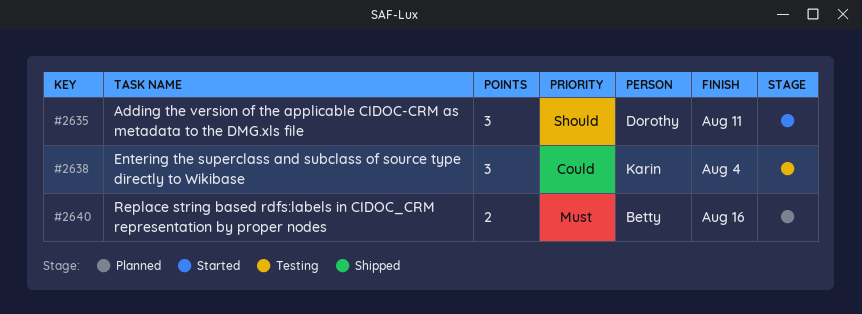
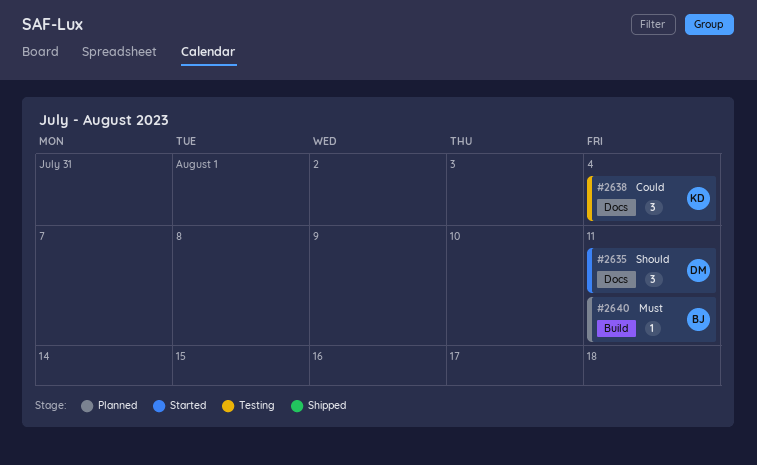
#2640, estimate: 2 -> 1
#2640, due: Aug 16 -> Aug 11

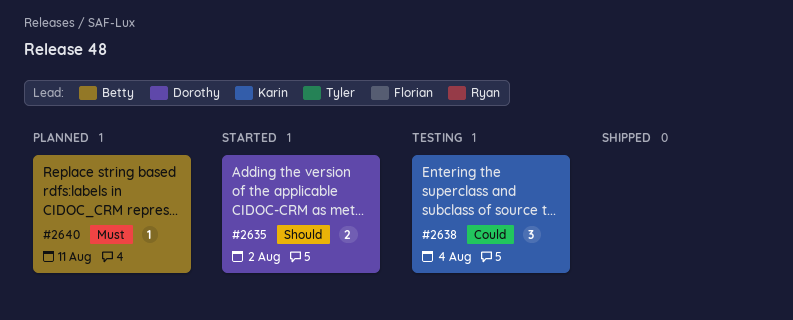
#2635, estimate: 3 -> 2
#2635, due: Aug 11 -> Aug 2

